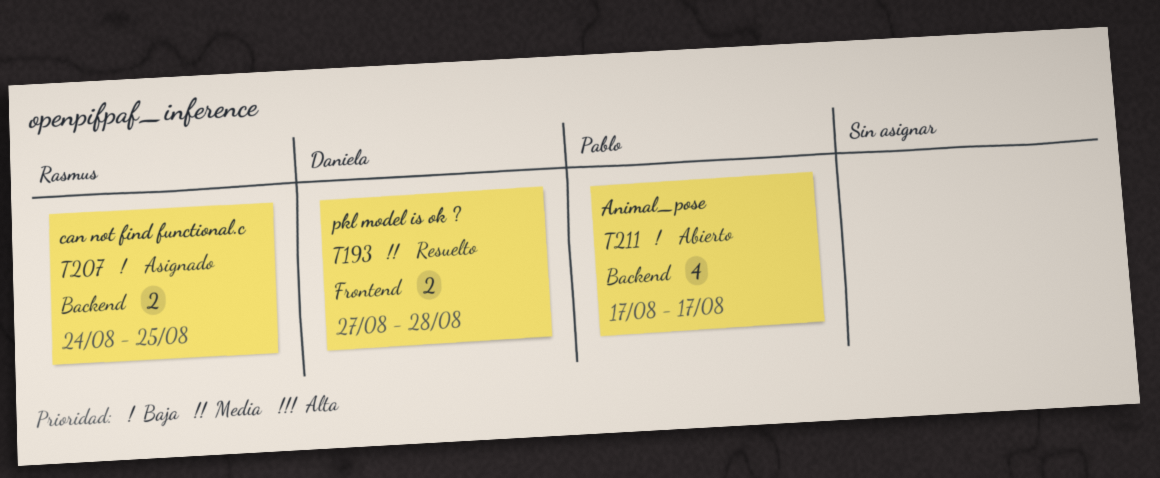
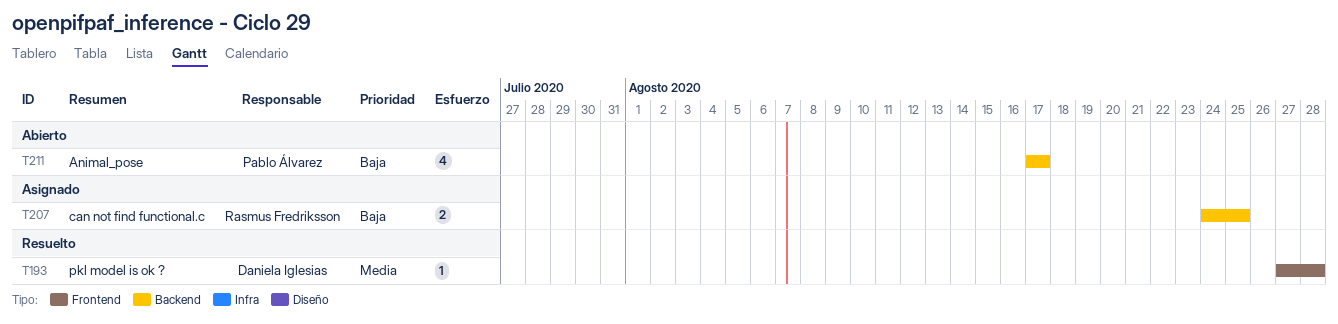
T193, estimate: 2 -> 1

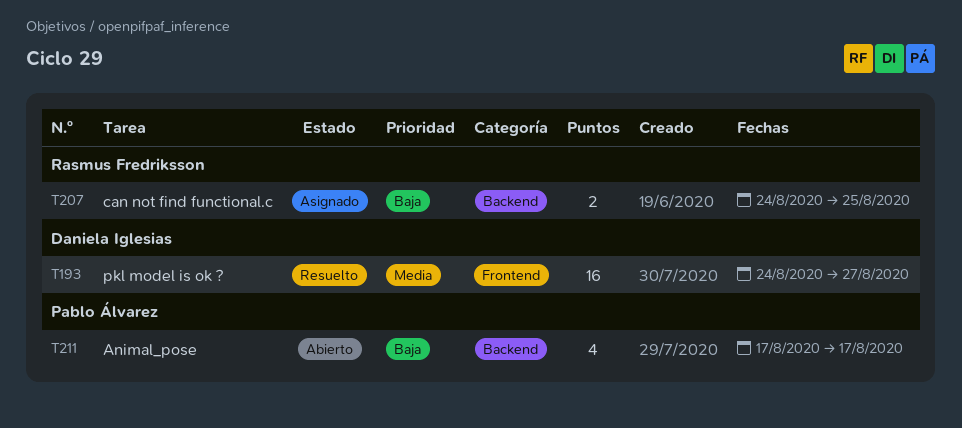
T193, estimate: 1 -> 16
T193, start: Aug 27 -> Aug 24
T193, due: Aug 28 -> Aug 27

